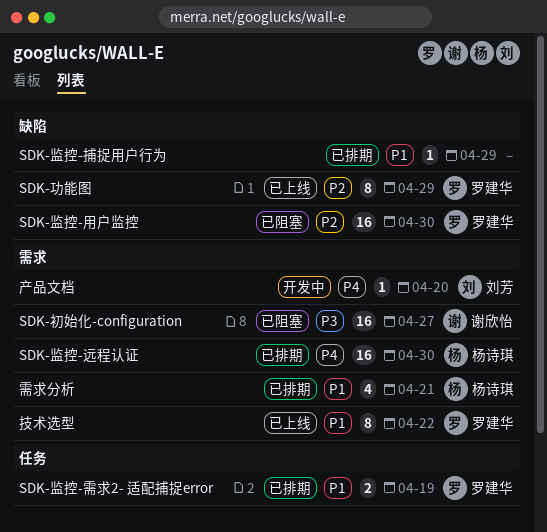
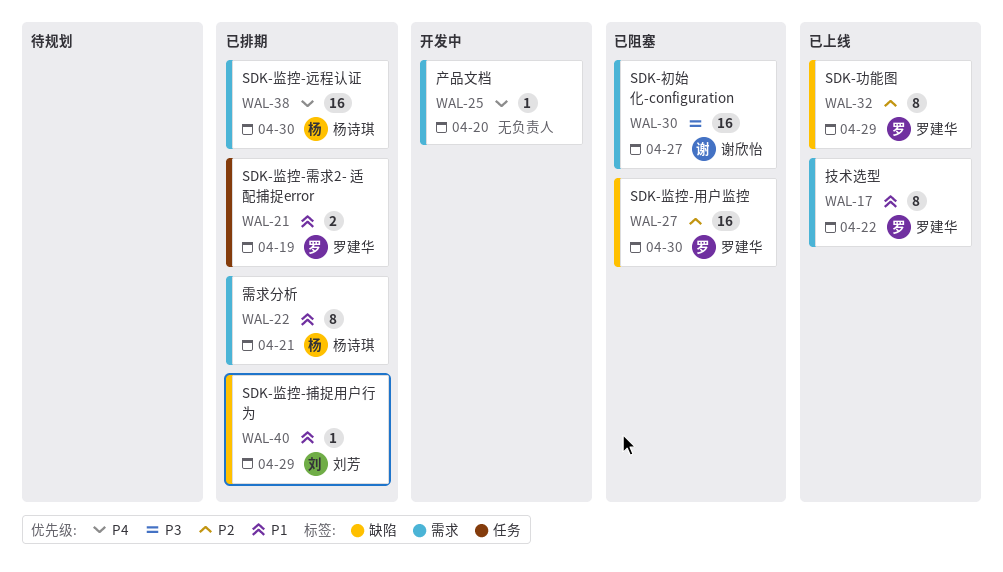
SDK-监控-捕捉用户行为, owner: none -> 刘芳
产品文档, owner: 刘芳 -> none
需求分析, estimate: 4 -> 8

